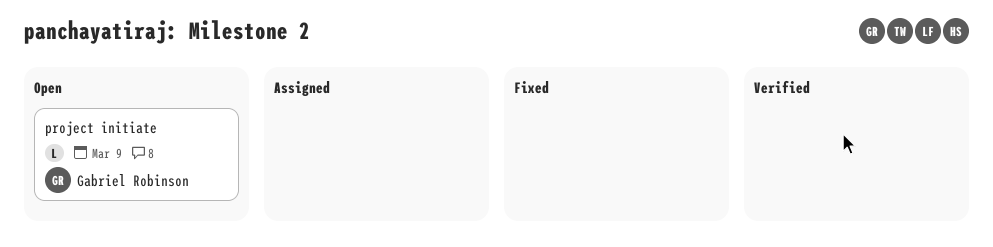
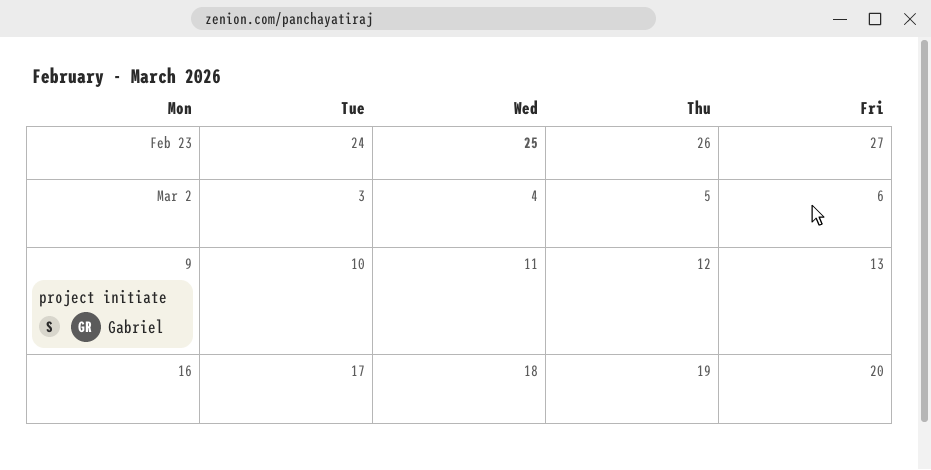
project initiate, estimate: L -> S

